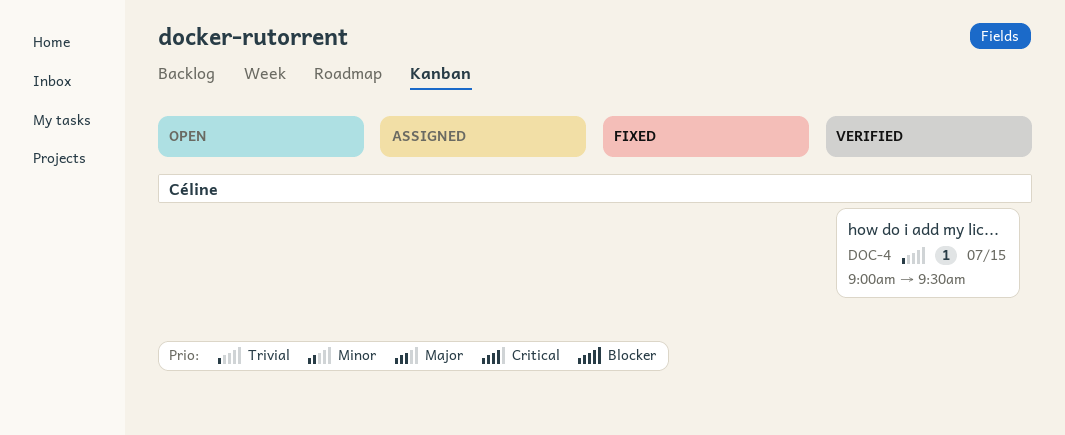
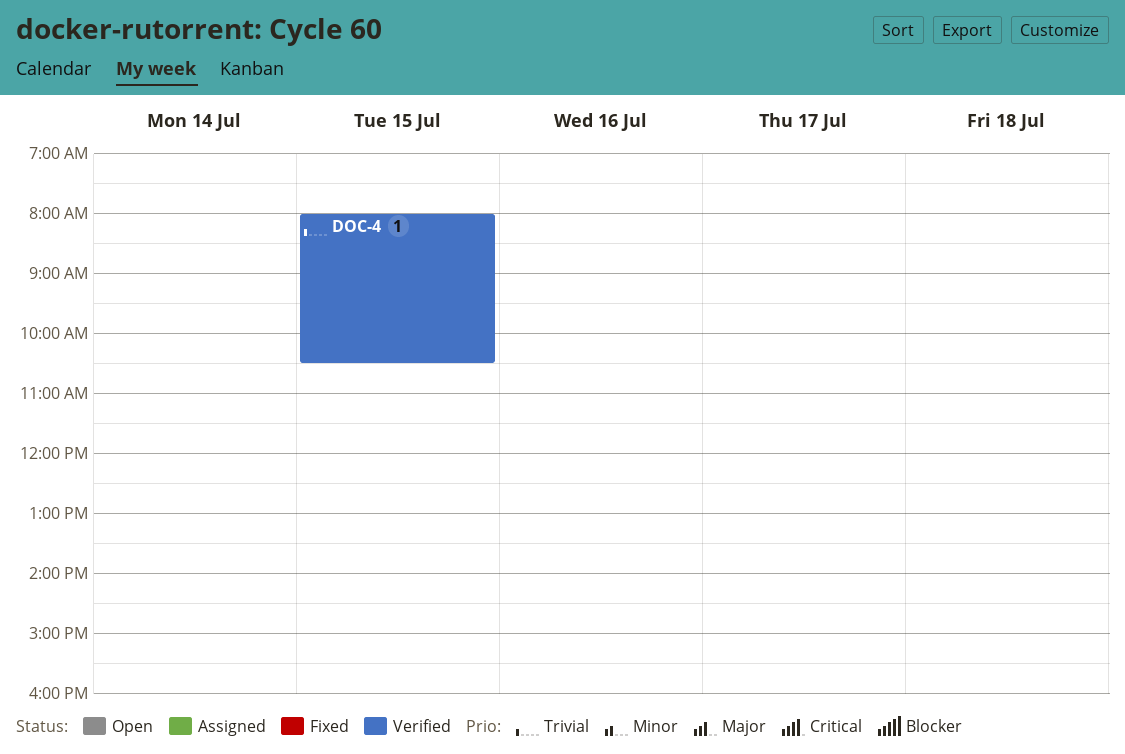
DOC-4, begins: 09:00 -> 08:00
DOC-4, ends: 09:30 -> 10:30

